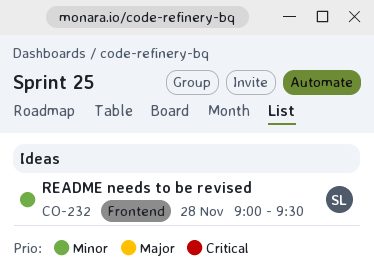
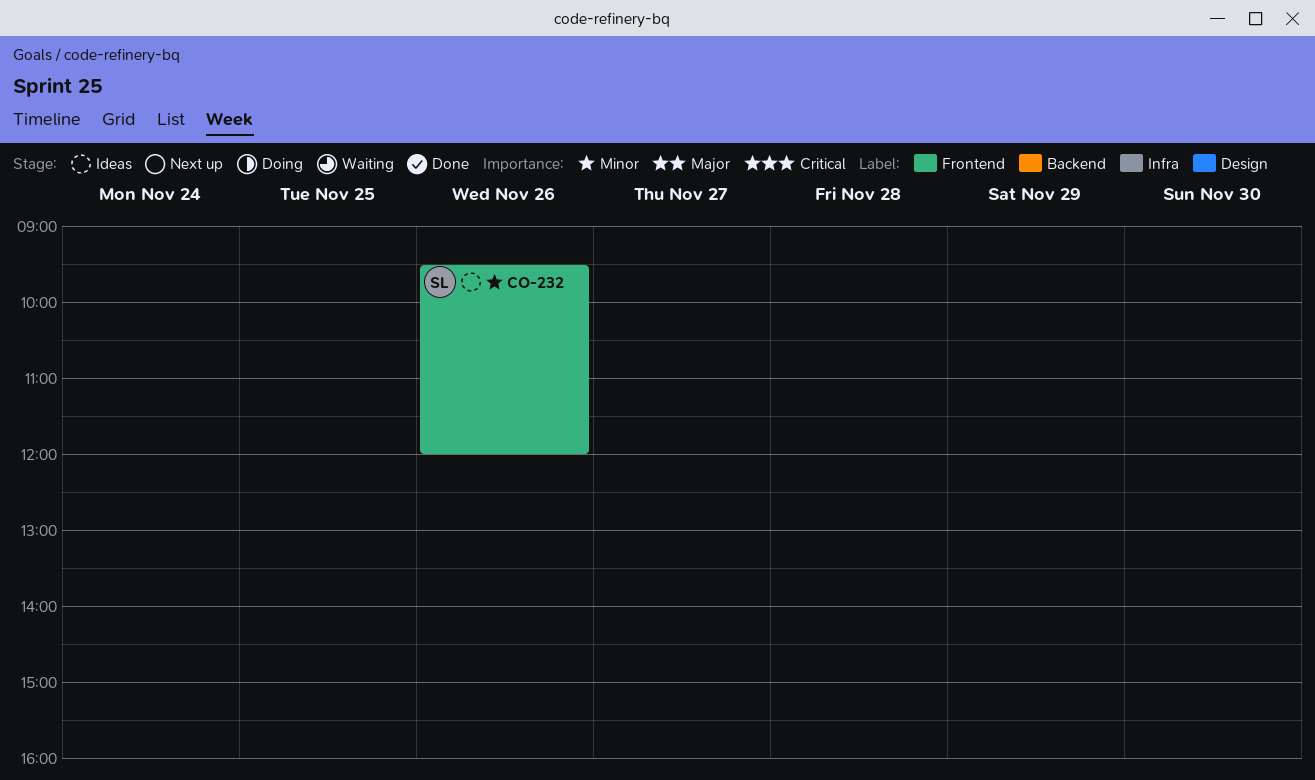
CO-232, day: Nov 28 -> Nov 26
CO-232, begins: 09:00 -> 09:30
CO-232, ends: 09:30 -> 12:00

